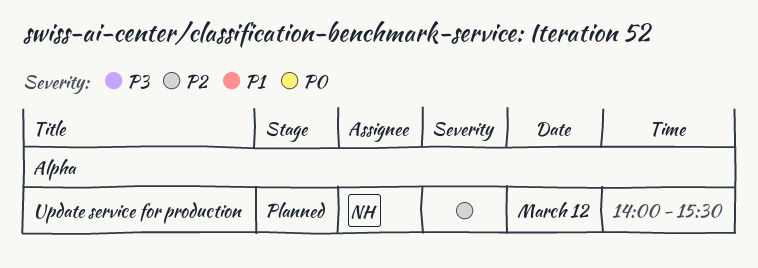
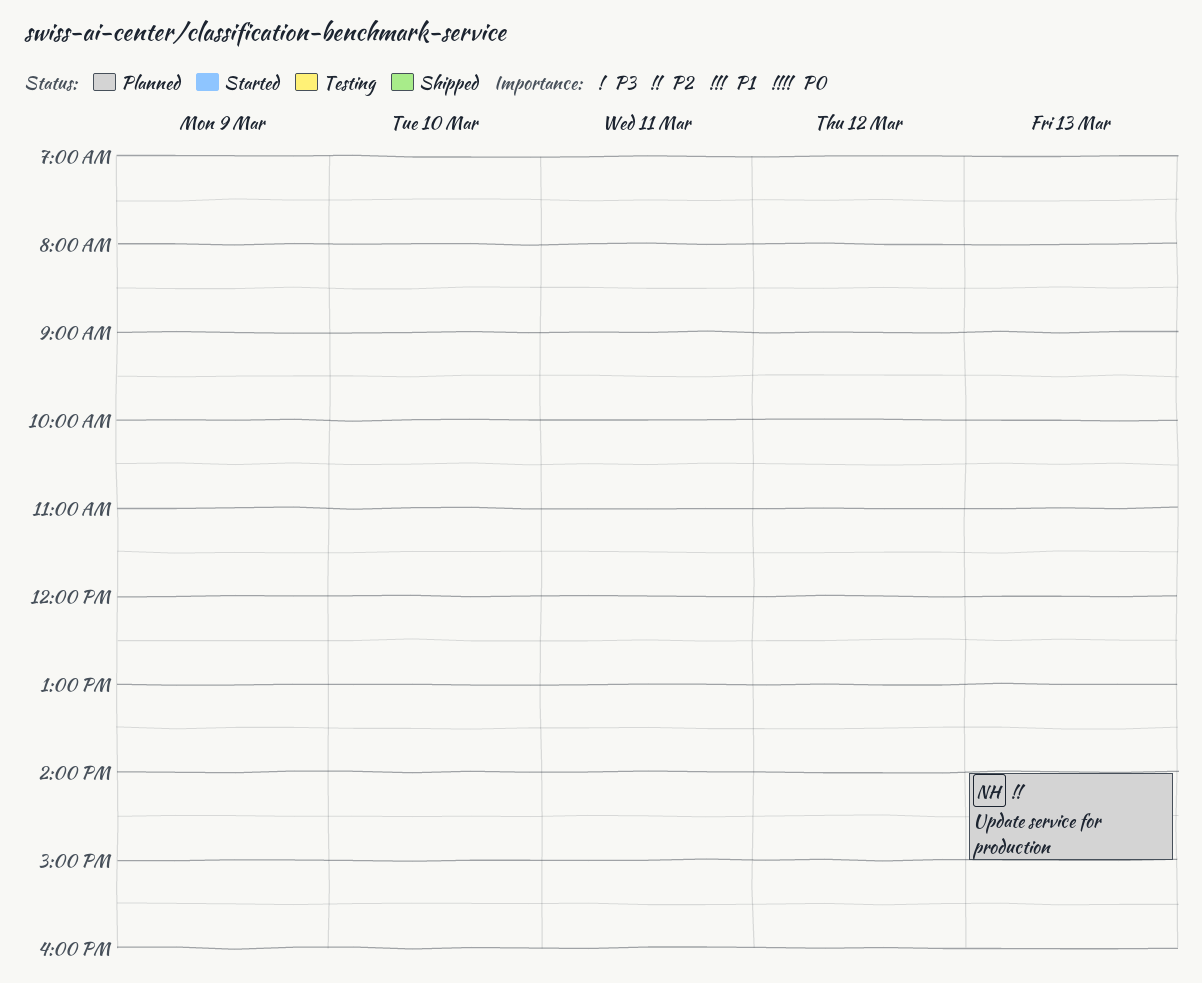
Update service for production, day: Mar 12 -> Mar 13
Update service for production, ends: 15:30 -> 15:00

